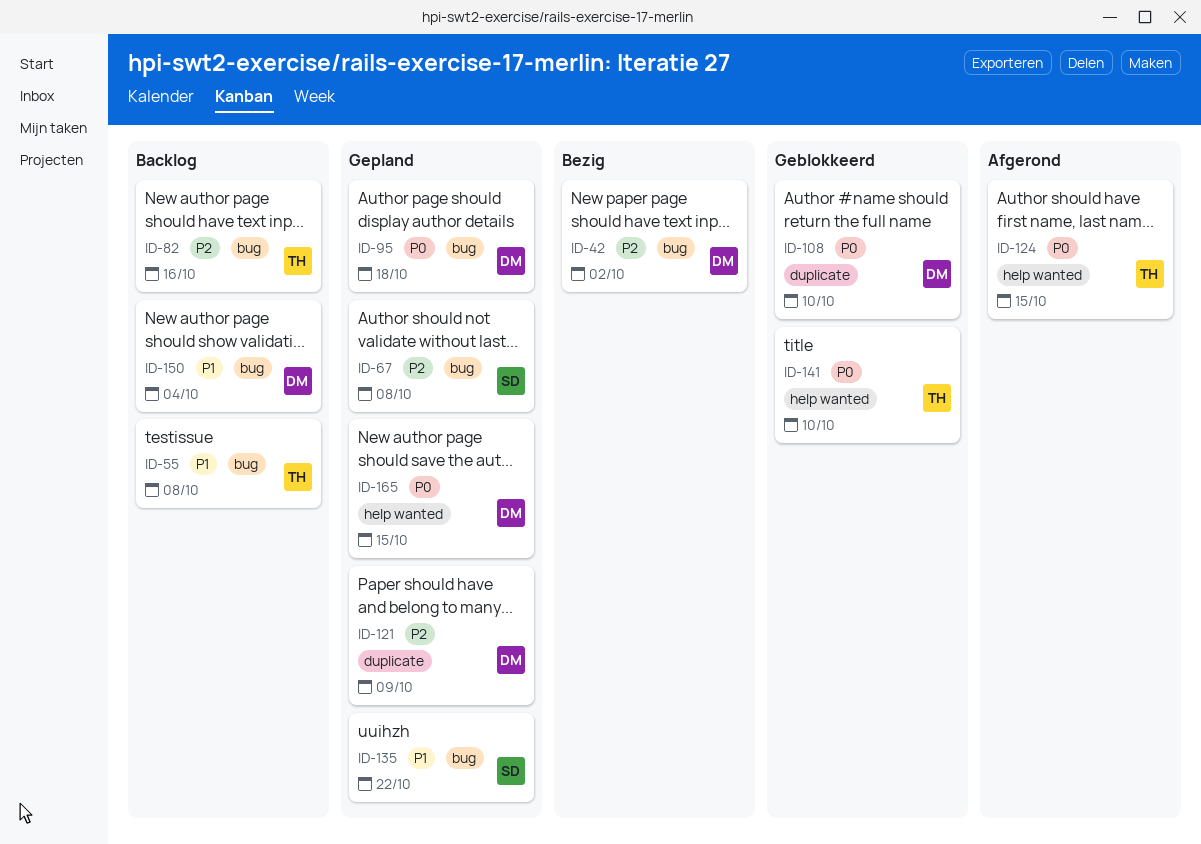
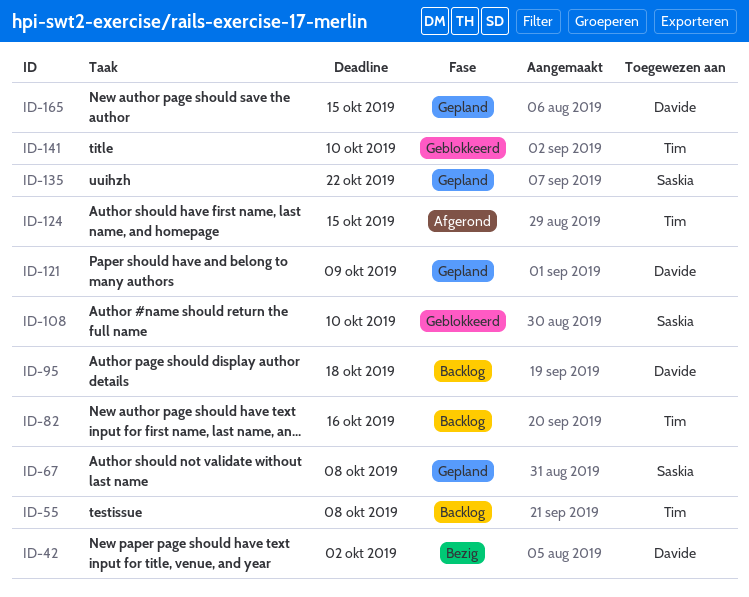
ID-95, status: Gepland -> Backlog
ID-108, owner: Davide -> Saskia
ID-150: present -> none

